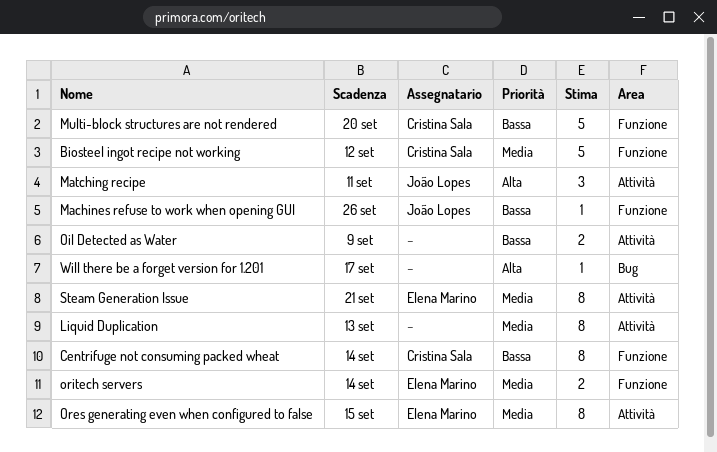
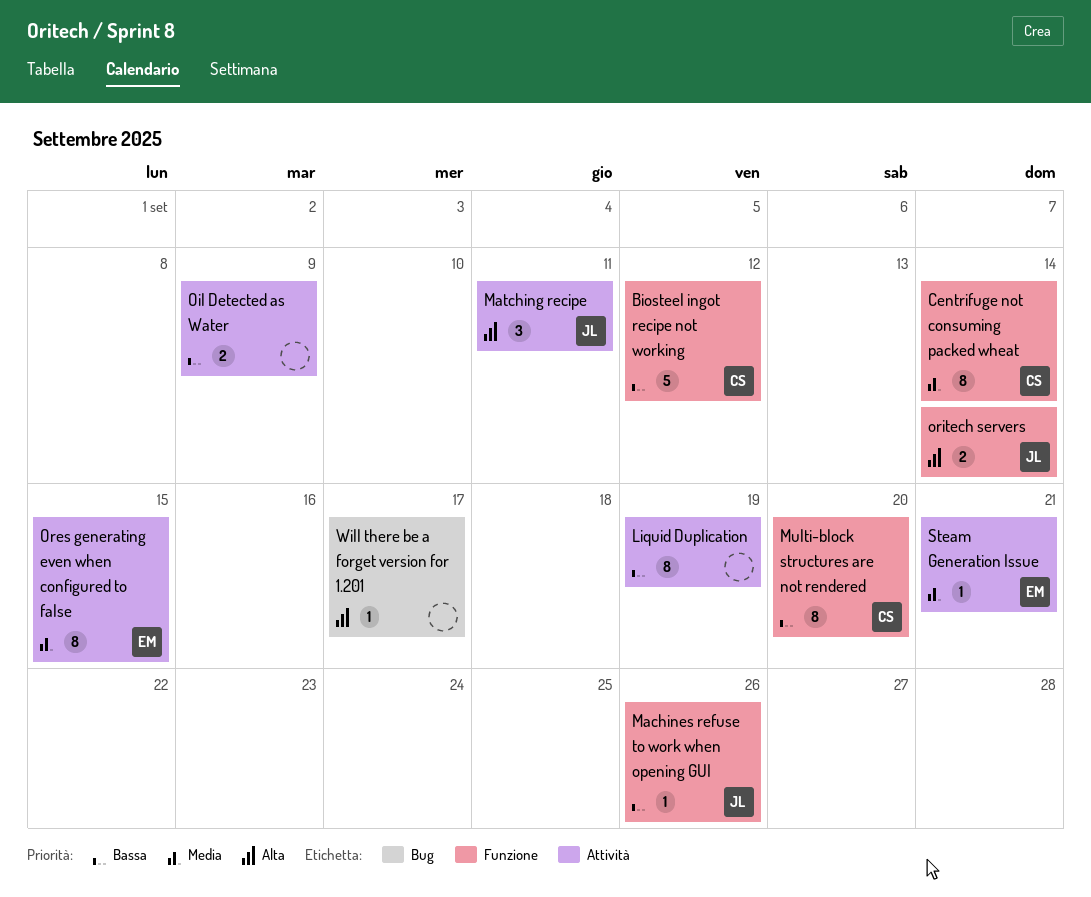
Biosteel ingot recipe not working, priority: Media -> Bassa
Centrifuge not consuming packed wheat, priority: Bassa -> Media
Liquid Duplication, priority: Media -> Bassa
Liquid Duplication, due: Sep 13 -> Sep 19
Multi-block structures are not rendered, estimate: 5 -> 8
oritech servers, owner: Elena Marino -> João Lopes
oritech servers, priority: Media -> Alta
Steam Generation Issue, estimate: 8 -> 1

